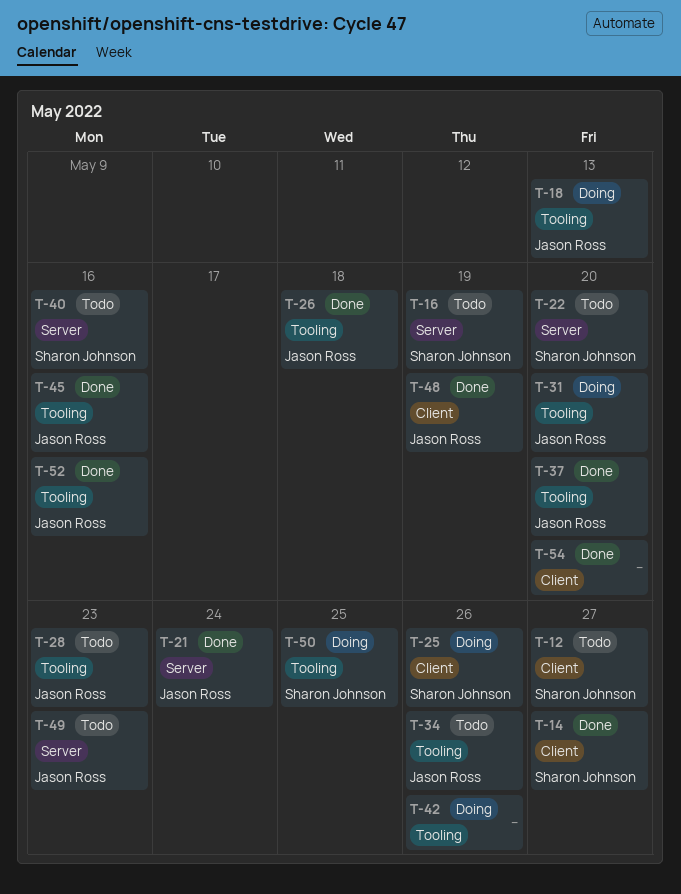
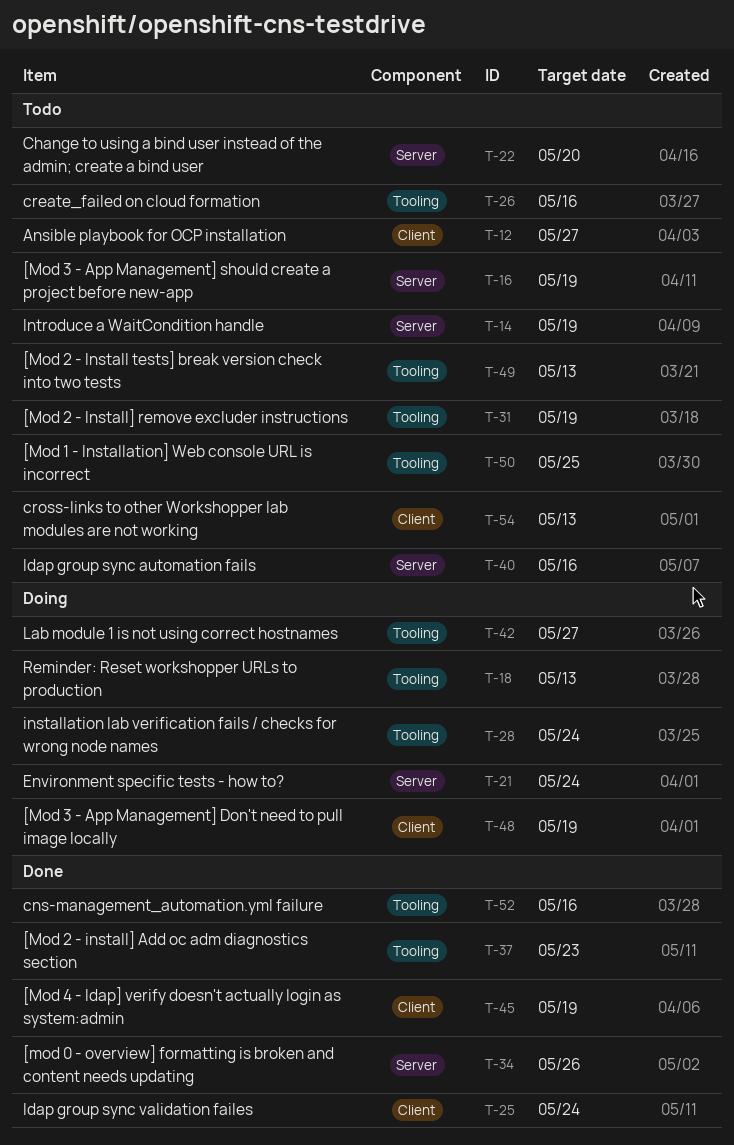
T-14, status: Done -> Todo
T-14, label: Client -> Server
T-14, due: May 27 -> May 19
T-21, status: Done -> Doing
T-25, status: Doing -> Done
T-25, due: May 26 -> May 24
T-26, status: Done -> Todo
T-26, due: May 18 -> May 16
T-28, status: Todo -> Doing
T-28, due: May 23 -> May 24
T-31, status: Doing -> Todo
T-31, due: May 20 -> May 19
T-34, status: Todo -> Done
T-34, label: Tooling -> Server
T-37, due: May 20 -> May 23
T-42, due: May 26 -> May 27
T-45, label: Tooling -> Client
T-45, due: May 16 -> May 19
T-48, status: Done -> Doing
T-49, label: Server -> Tooling
T-49, due: May 23 -> May 13
T-50, status: Doing -> Todo
T-54, status: Done -> Todo
T-54, due: May 20 -> May 13

